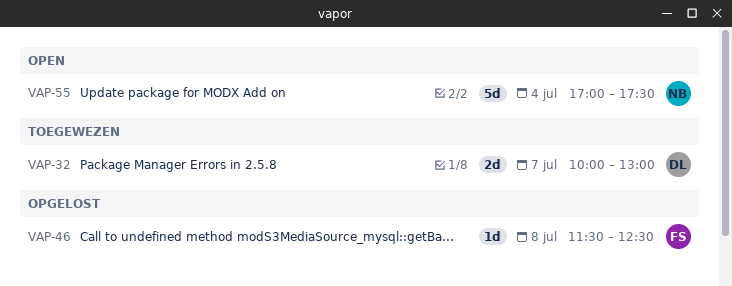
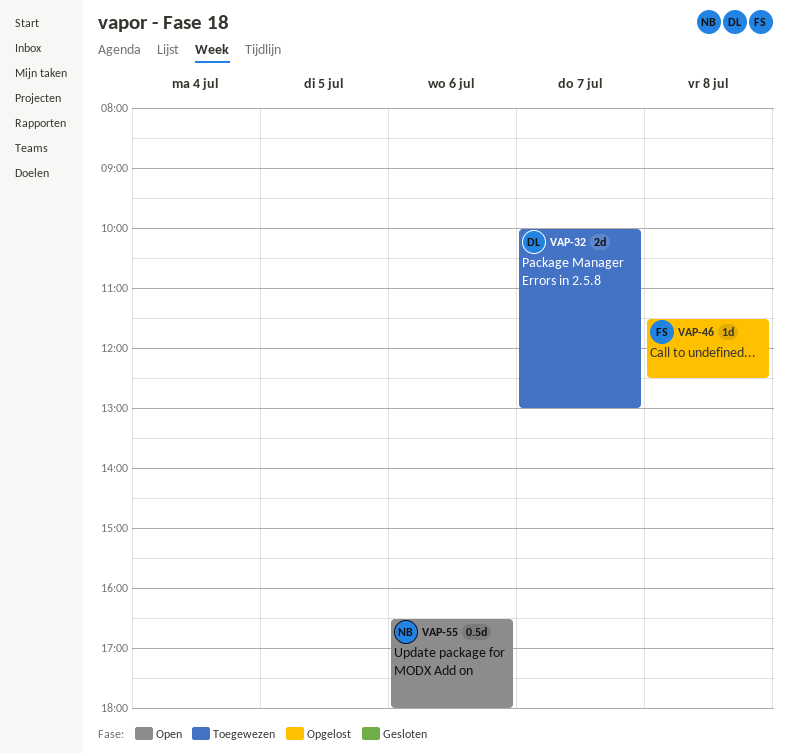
VAP-55, estimate: 5d -> 0.5d
VAP-55, day: Jul 4 -> Jul 6
VAP-55, begins: 17:00 -> 16:30
VAP-55, ends: 17:30 -> 18:00

